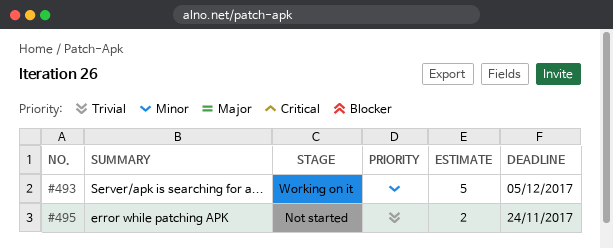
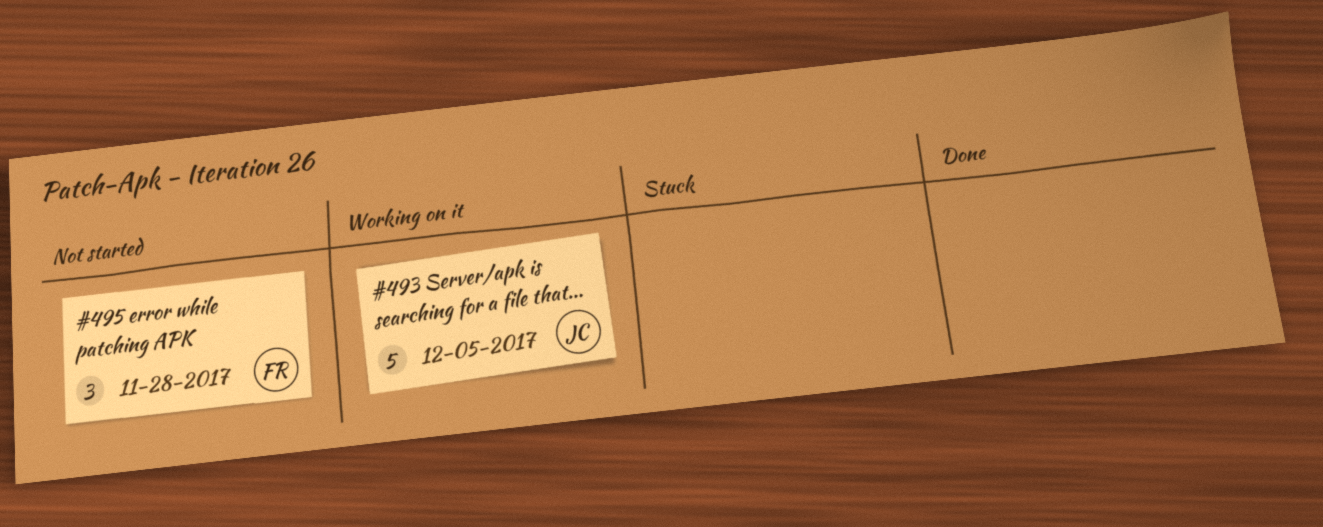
#495, estimate: 2 -> 3
#495, due: Nov 24 -> Nov 28

